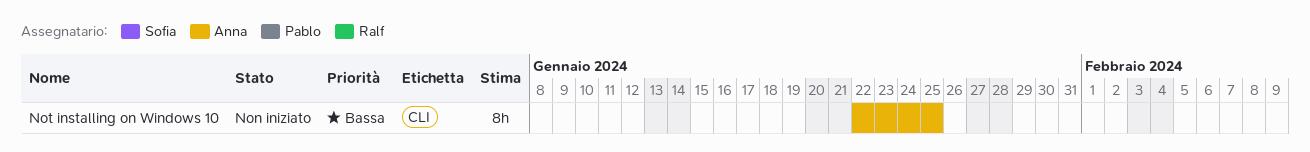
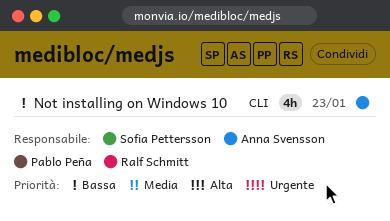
Not installing on Windows 10, estimate: 8h -> 4h
Not installing on Windows 10, due: Jan 25 -> Jan 23

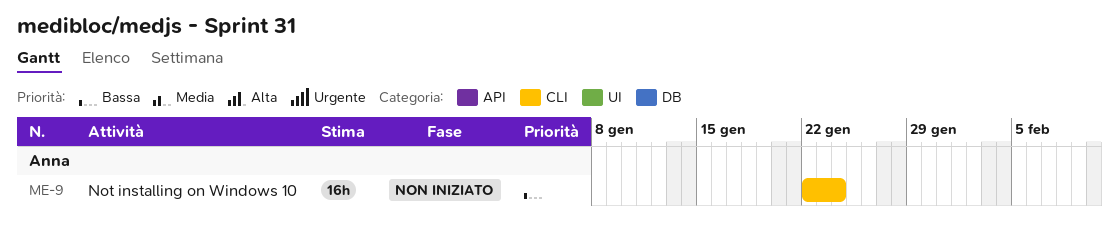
Not installing on Windows 10, estimate: 4h -> 16h
Not installing on Windows 10, due: Jan 23 -> Jan 24

